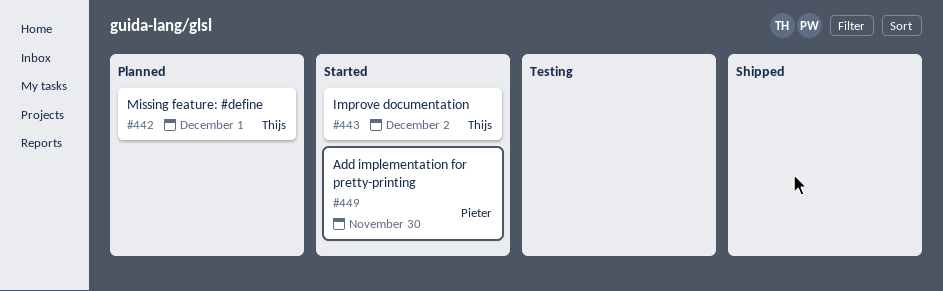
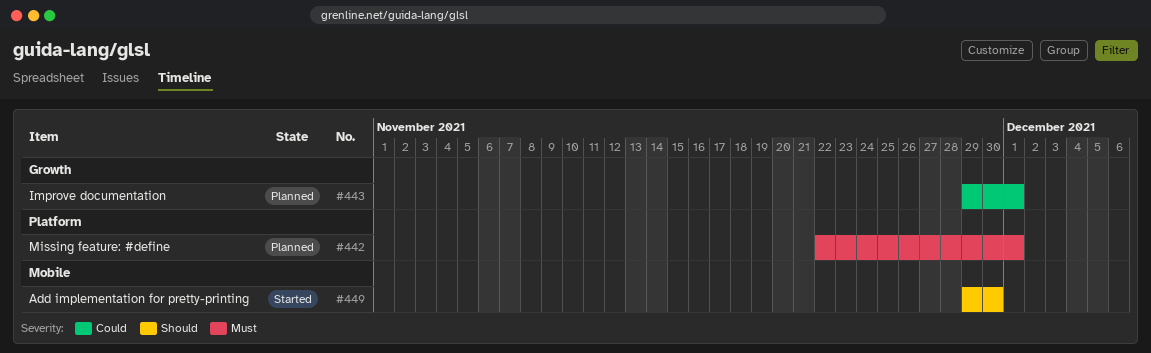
#443, status: Started -> Planned
#443, due: Dec 2 -> Dec 1

